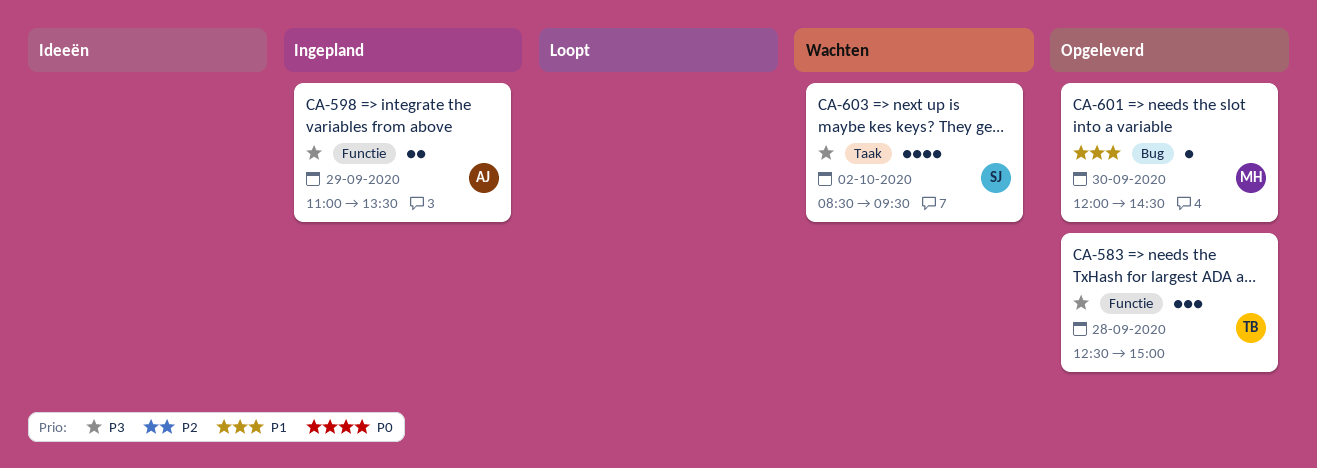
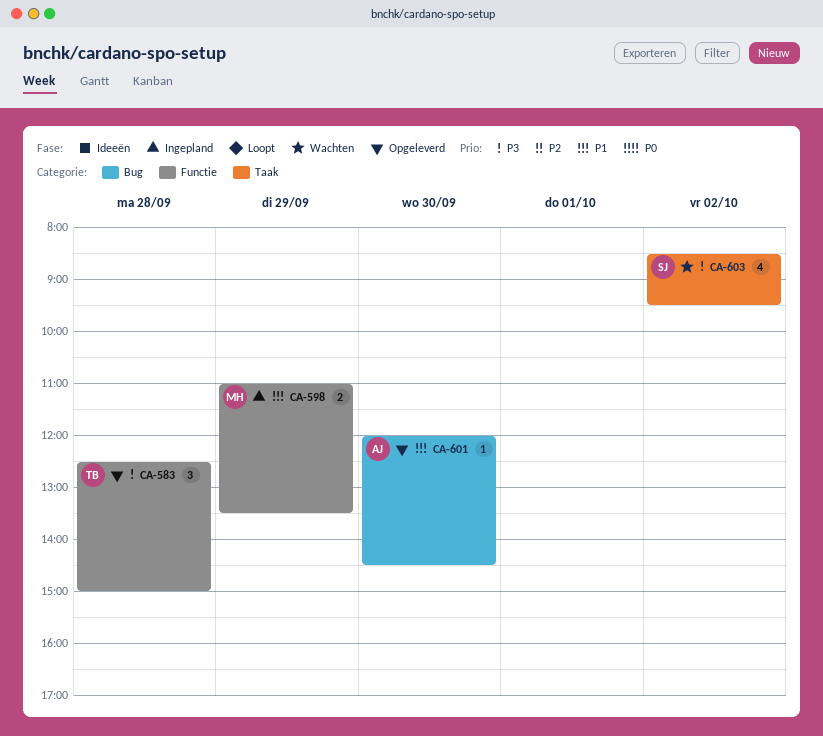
CA-598, owner: AJ -> MH
CA-598, priority: P3 -> P1
CA-601, owner: MH -> AJ

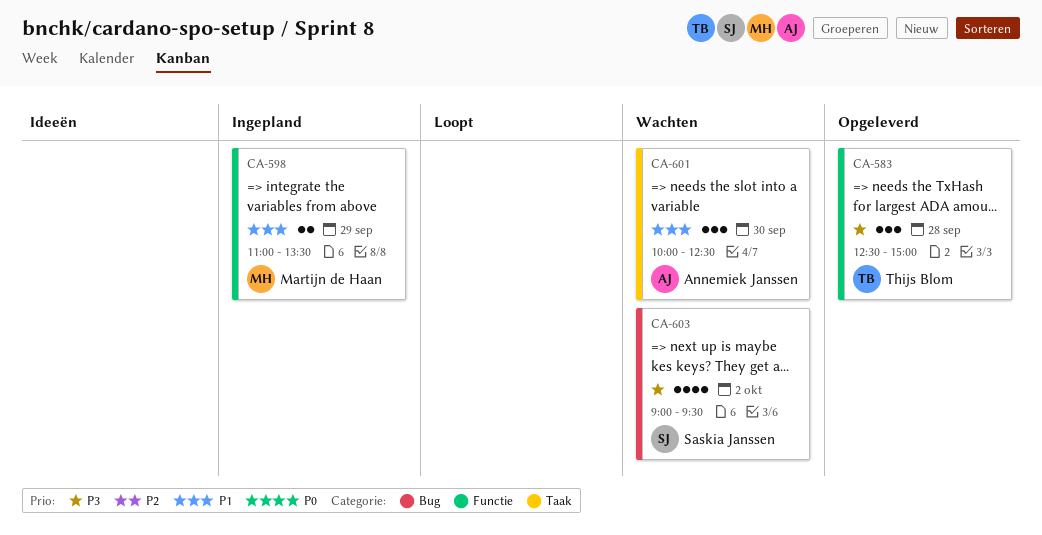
CA-601, status: Opgeleverd -> Wachten
CA-601, label: Bug -> Taak
CA-601, estimate: 1 -> 3
CA-601, begins: 12:00 -> 10:00
CA-601, ends: 14:30 -> 12:30
CA-603, label: Taak -> Bug
CA-603, begins: 08:30 -> 09:00

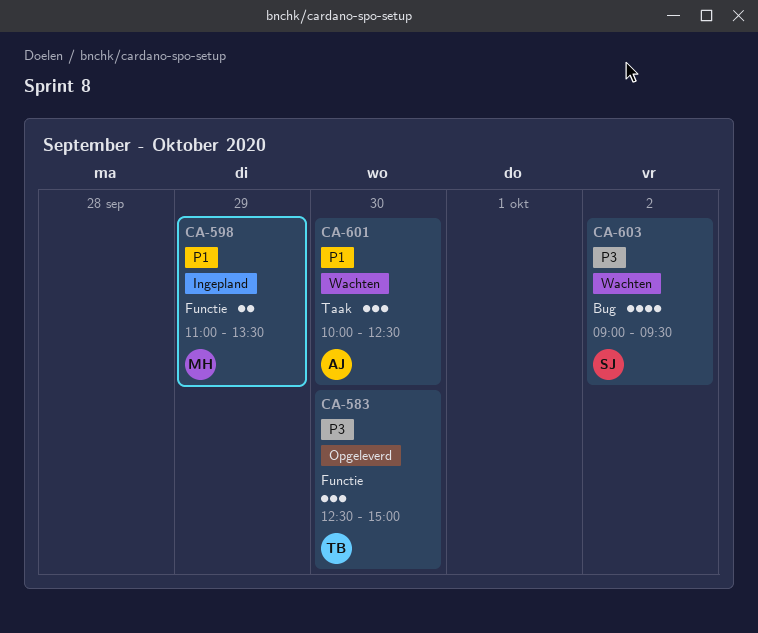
CA-583, day: Sep 28 -> Sep 30

